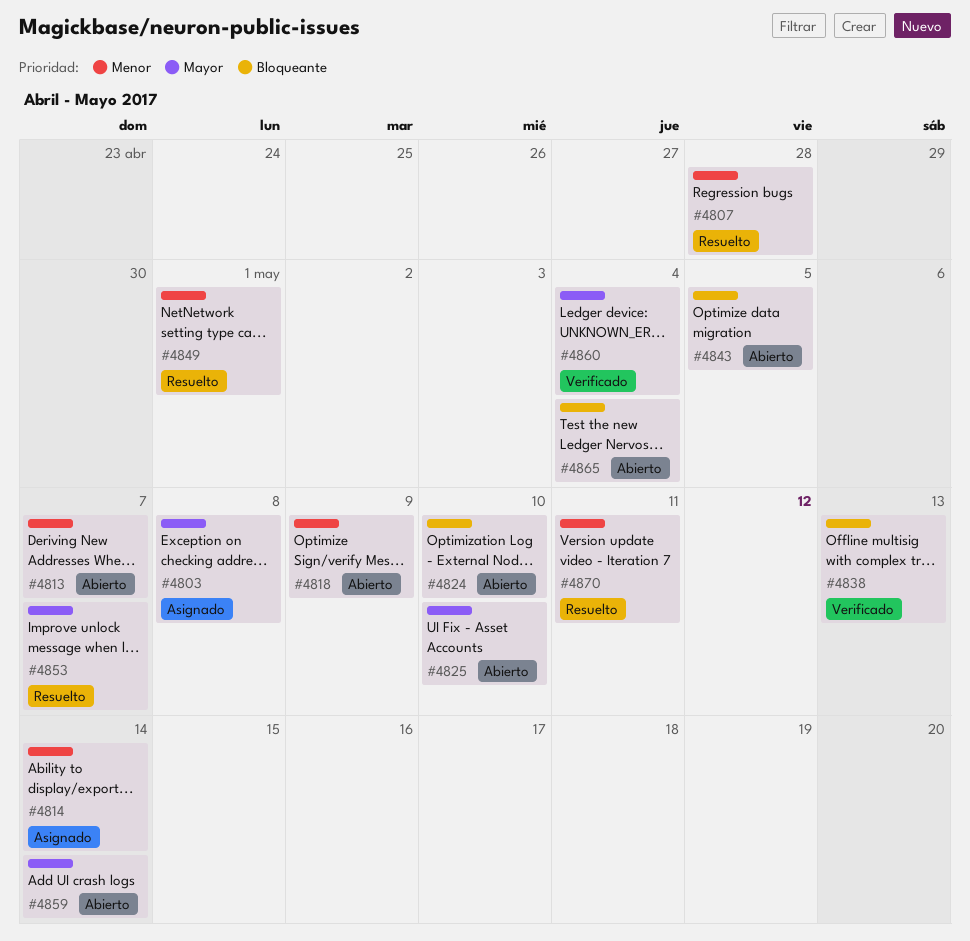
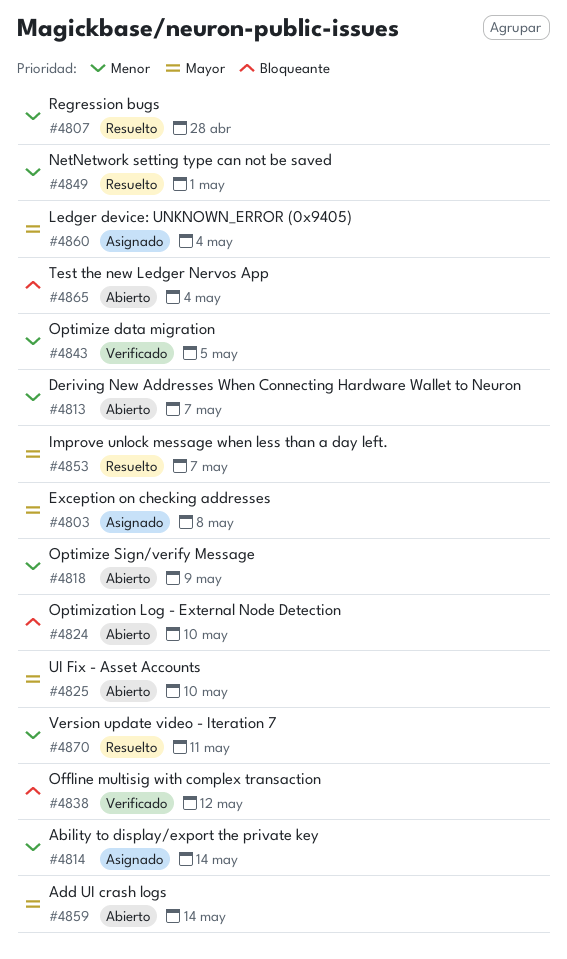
#4838, due: May 13 -> May 12
#4843, status: Abierto -> Verificado
#4843, priority: Bloqueante -> Menor
#4860, status: Verificado -> Asignado

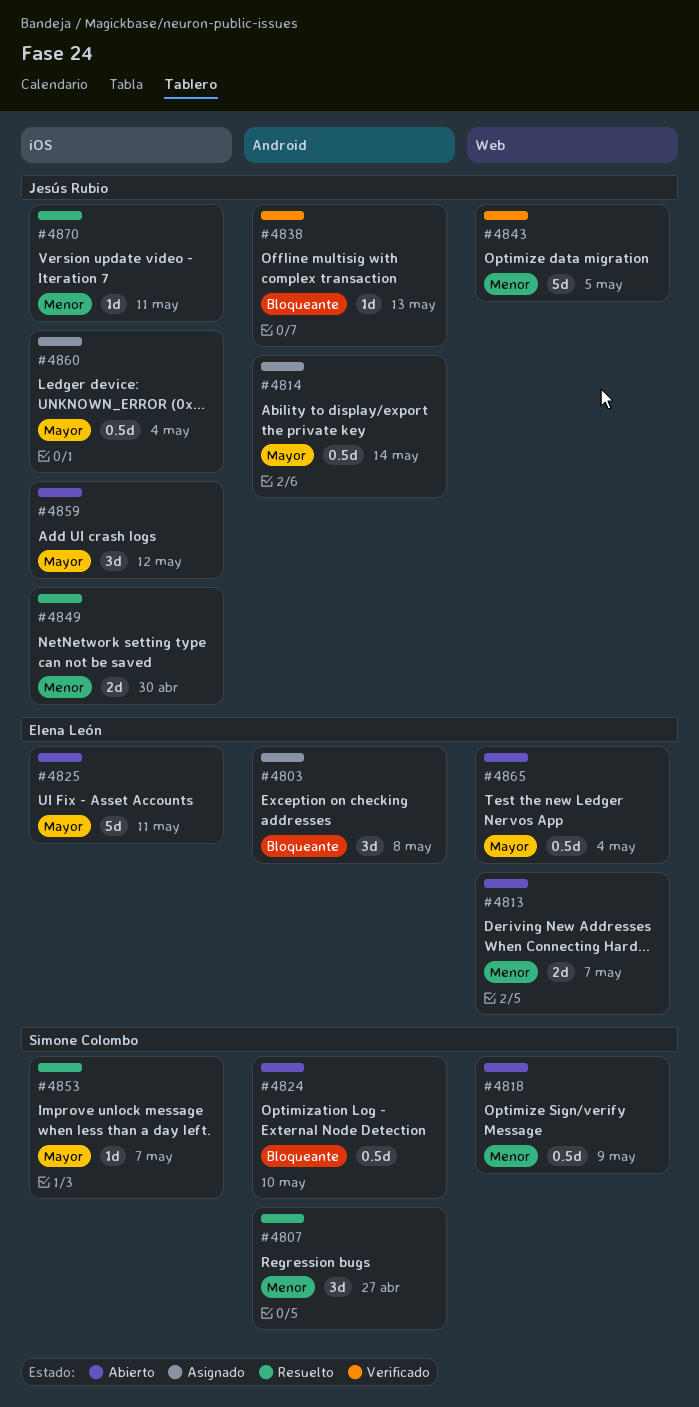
#4803, priority: Mayor -> Bloqueante
#4807, due: Apr 28 -> Apr 27
#4814, priority: Menor -> Mayor
#4825, due: May 10 -> May 11
#4838, due: May 12 -> May 13
#4849, due: May 1 -> Apr 30
#4859, due: May 14 -> May 12
#4865, priority: Bloqueante -> Mayor

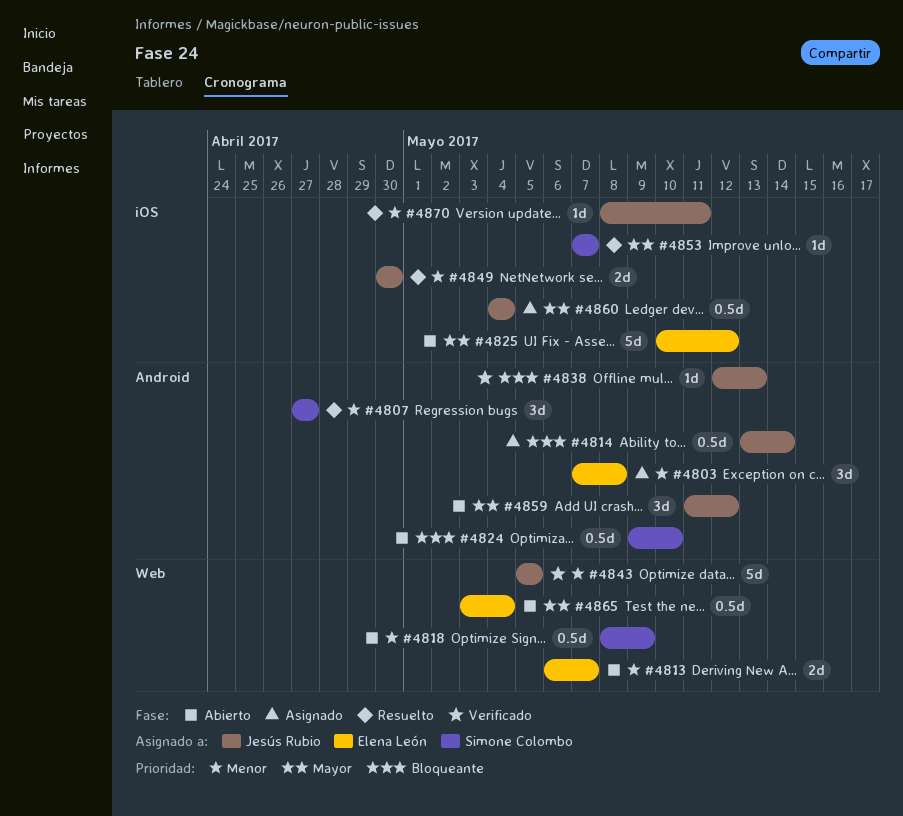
#4803, priority: Bloqueante -> Menor
#4814, priority: Mayor -> Bloqueante
#4825, due: May 11 -> May 12
#4859, label: iOS -> Android

